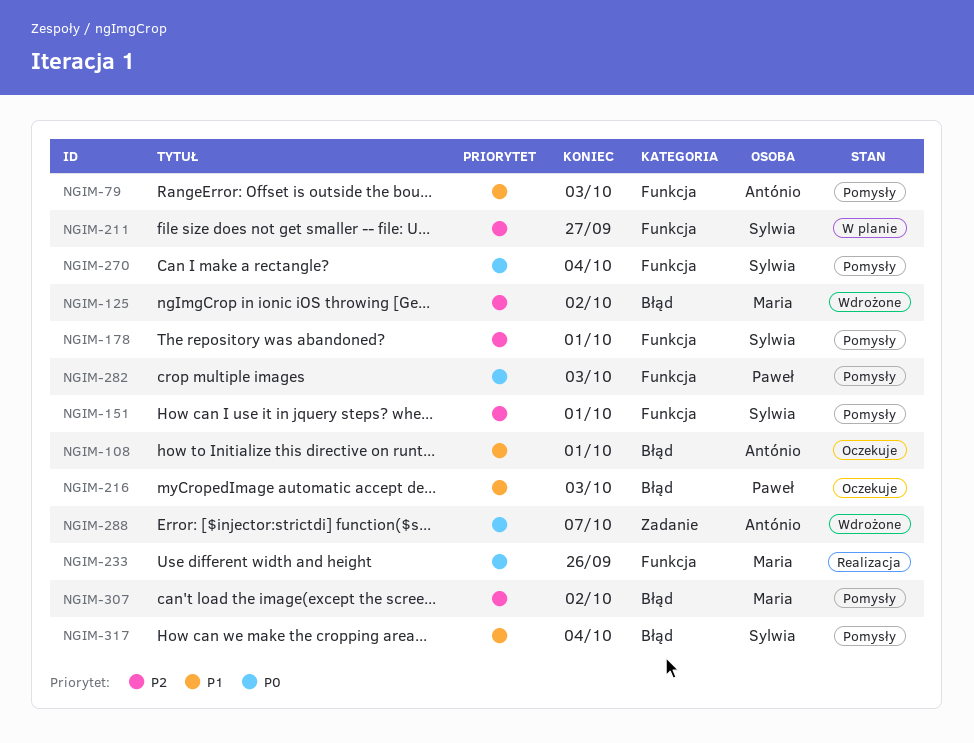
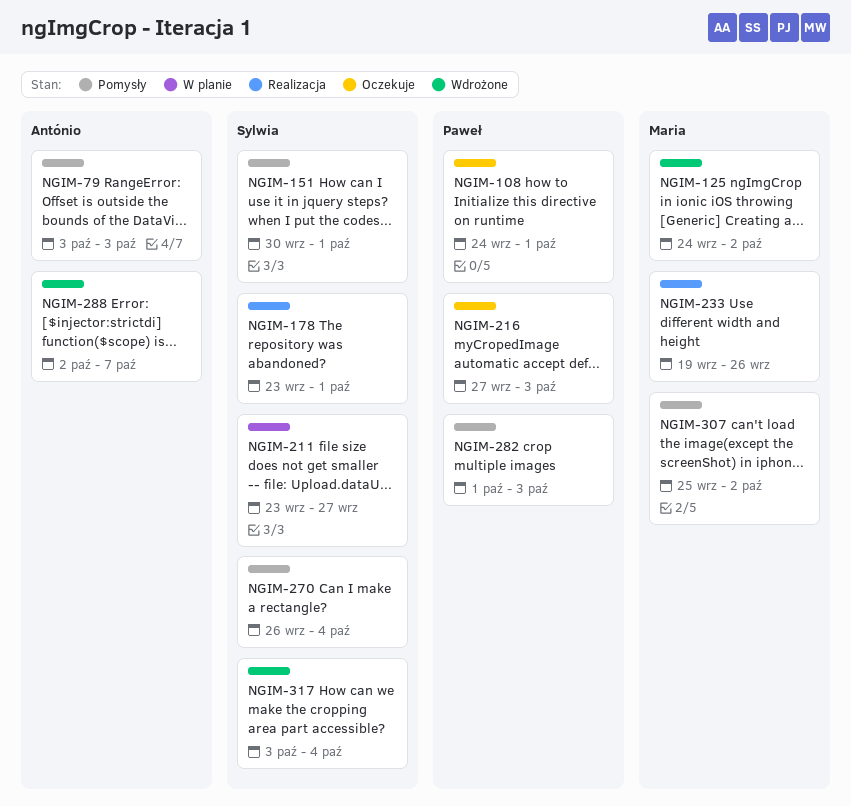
NGIM-108, owner: António -> Paweł
NGIM-178, status: Pomysły -> Realizacja
NGIM-317, status: Pomysły -> Wdrożone

